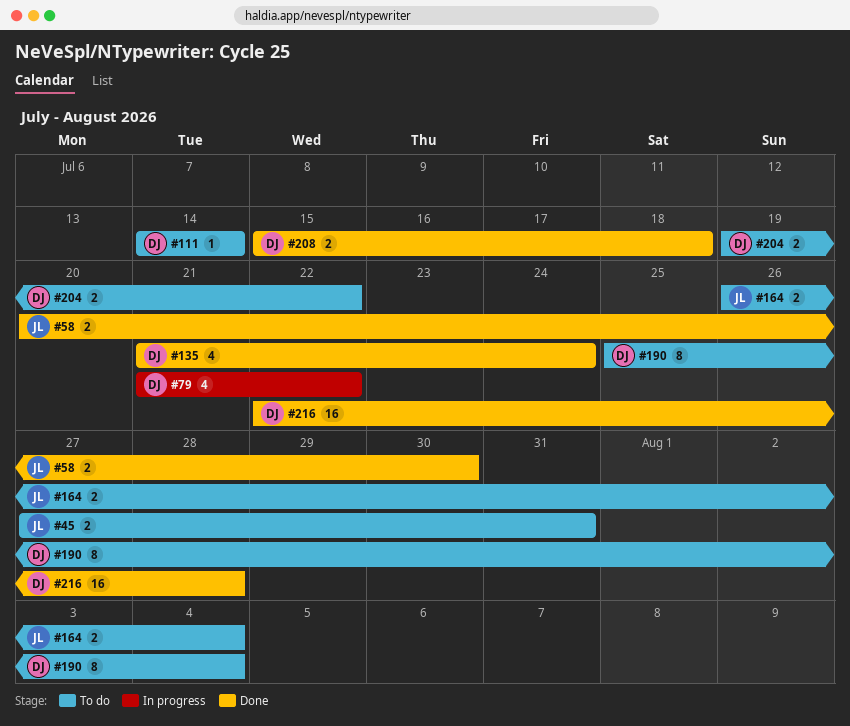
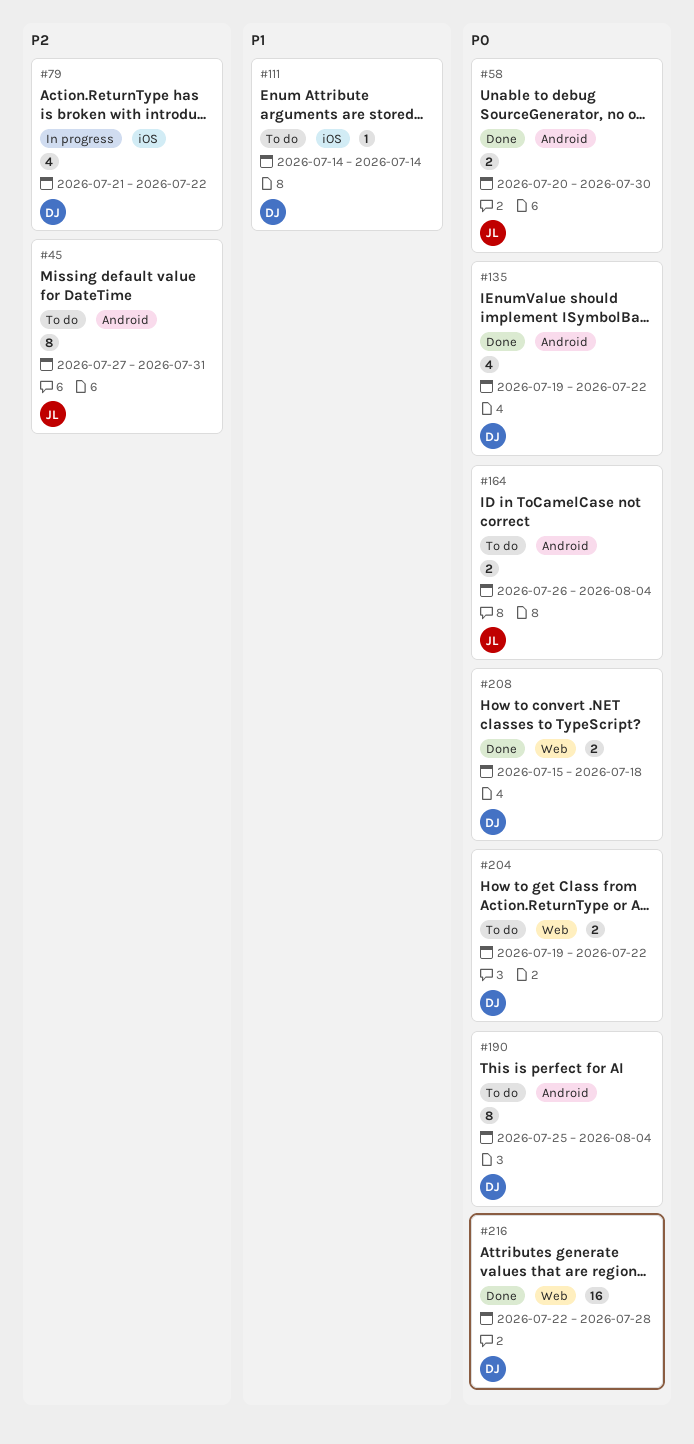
#45, estimate: 2 -> 8
#135, start: Jul 21 -> Jul 19
#135, due: Jul 24 -> Jul 22

